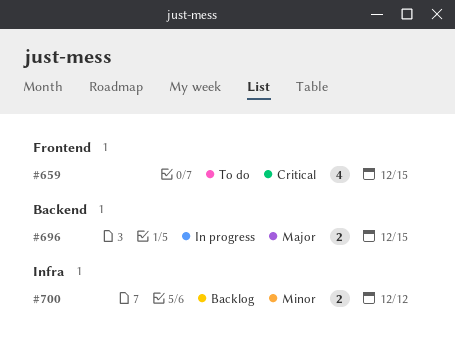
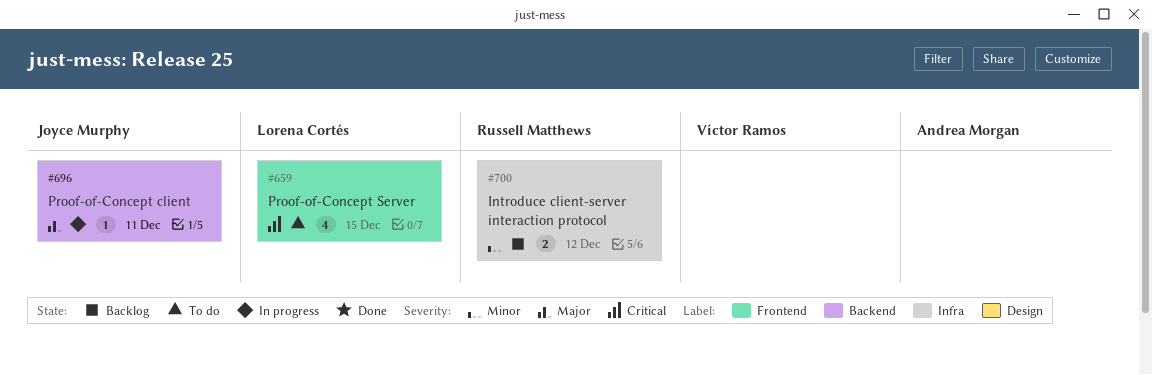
#696, estimate: 2 -> 1
#696, due: Dec 15 -> Dec 11

